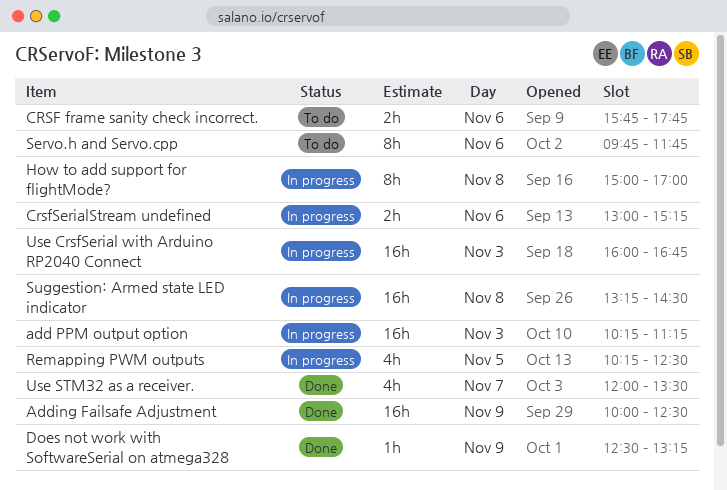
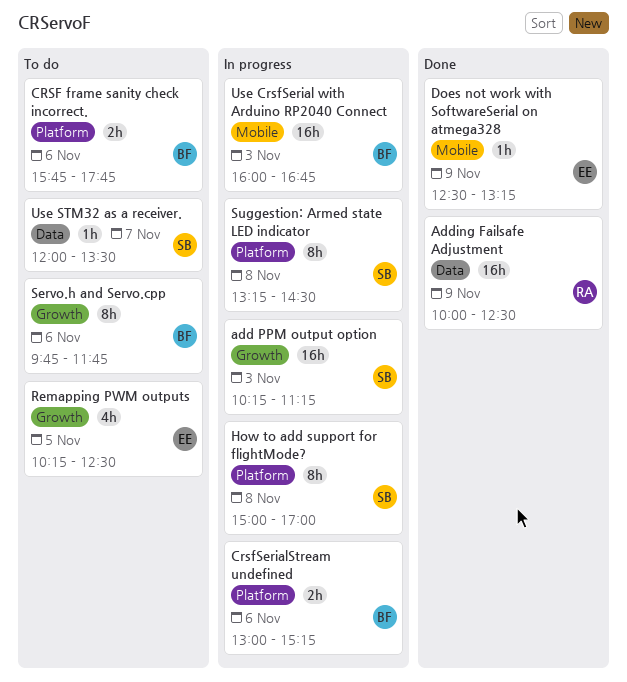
Remapping PWM outputs, status: In progress -> To do
Suggestion: Armed state LED indicator, estimate: 16h -> 8h
Use STM32 as a receiver., status: Done -> To do
Use STM32 as a receiver., estimate: 4h -> 1h

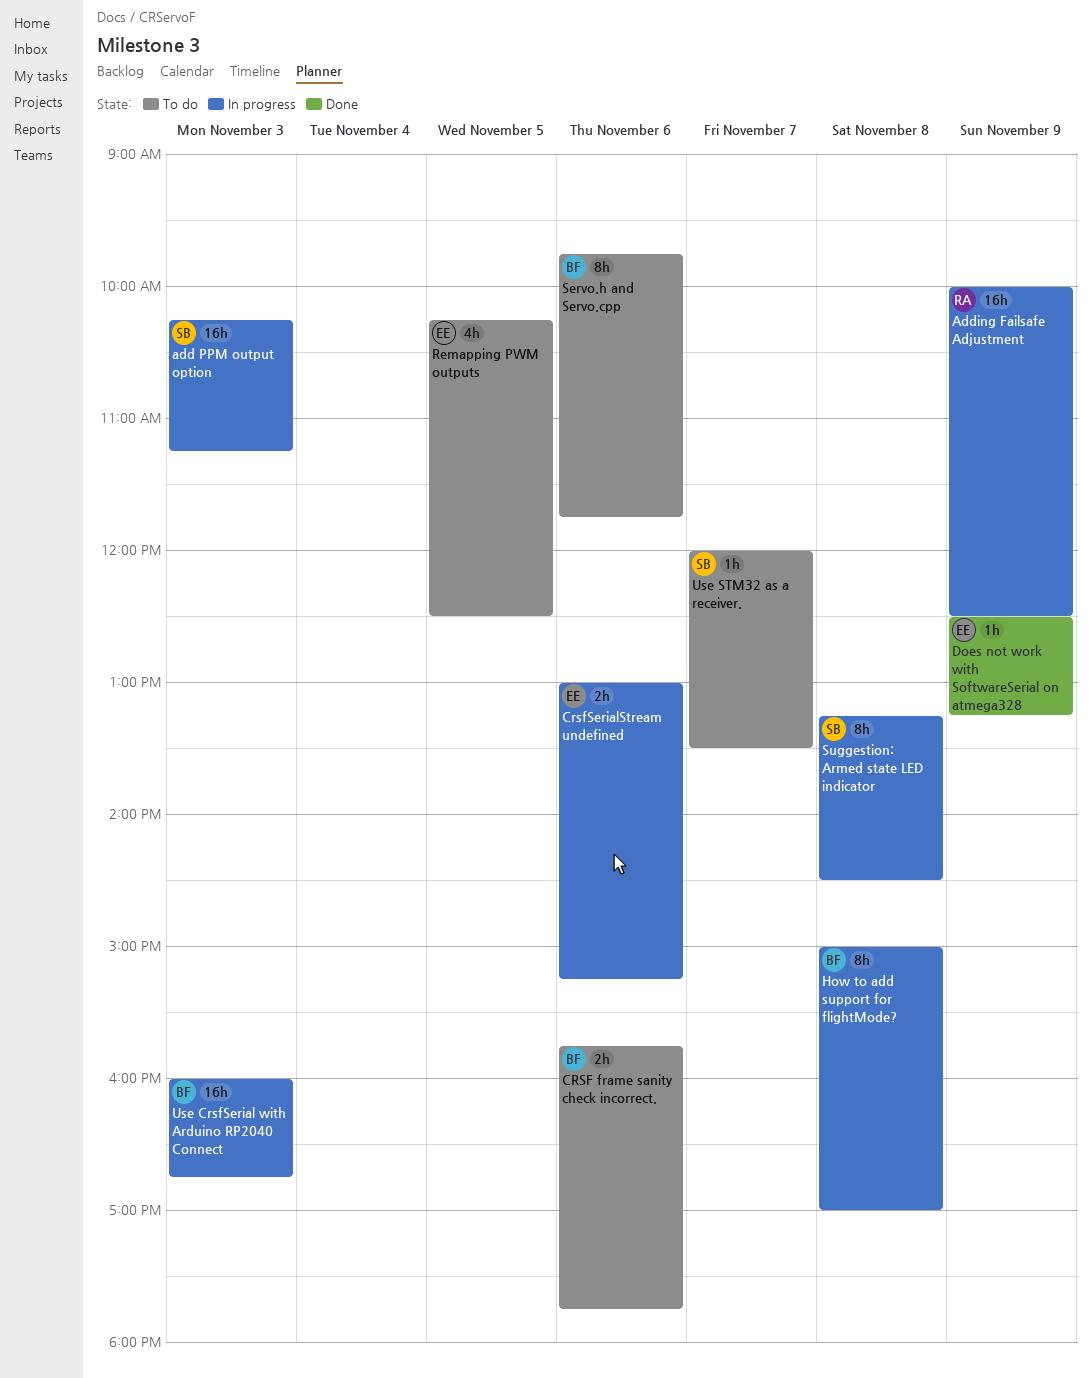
Adding Failsafe Adjustment, status: Done -> In progress
CrsfSerialStream undefined, owner: BF -> EE
How to add support for flightMode?, owner: SB -> BF

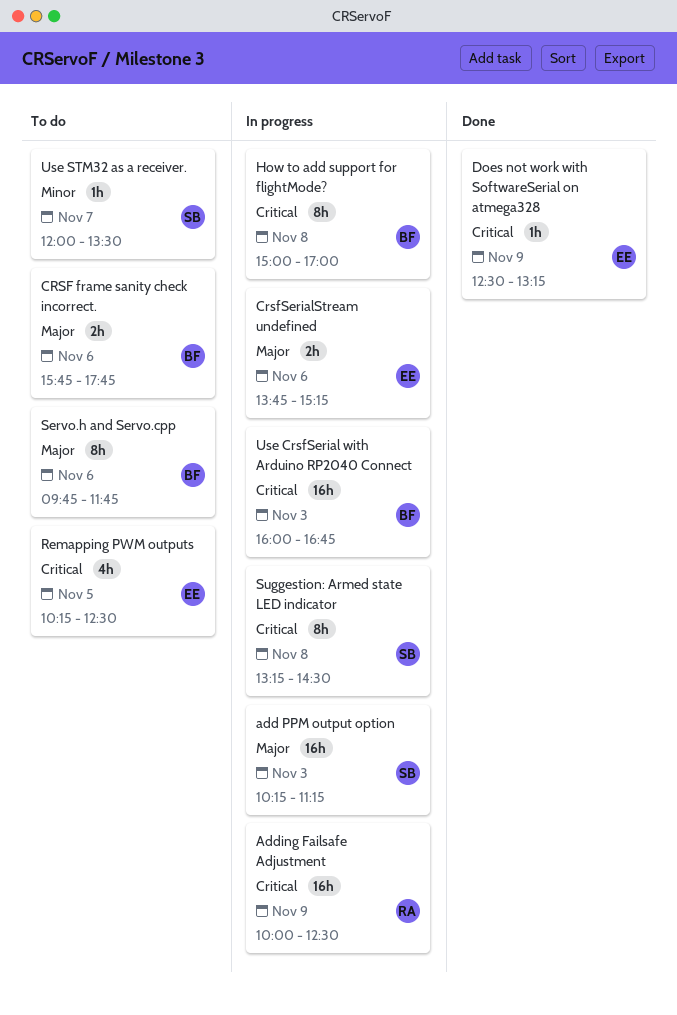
CrsfSerialStream undefined, begins: 13:00 -> 13:45

